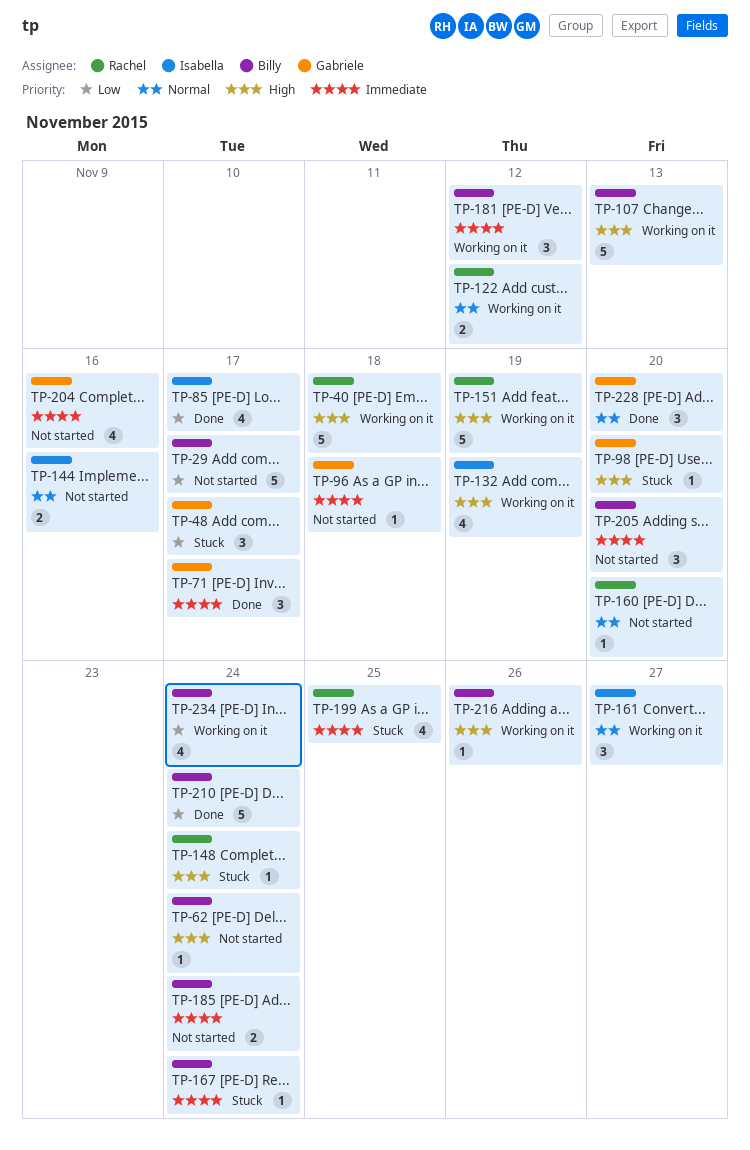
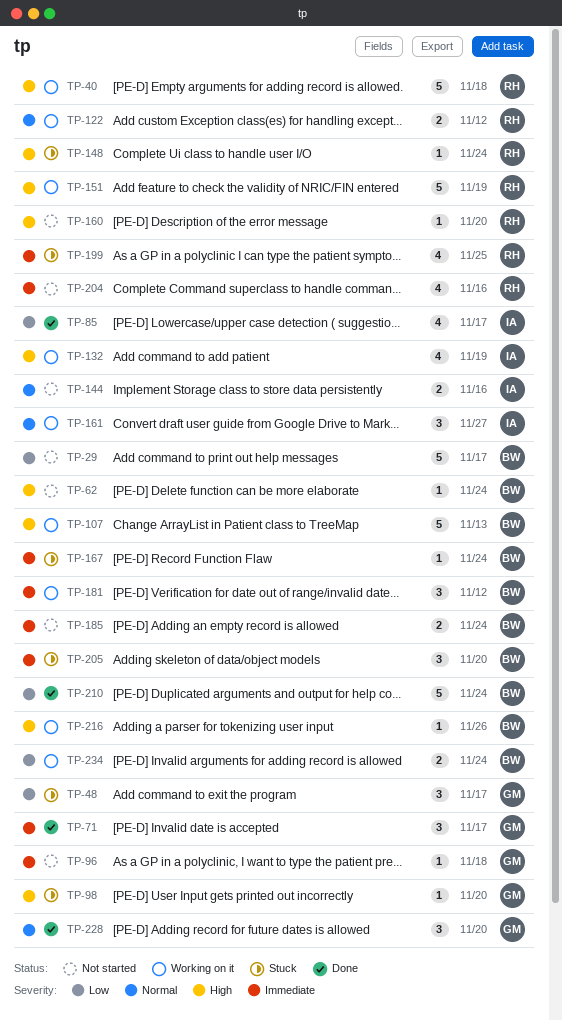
TP-160, priority: Normal -> High
TP-204, owner: Gabriele -> Rachel
TP-205, status: Not started -> Stuck
TP-234, estimate: 4 -> 2

